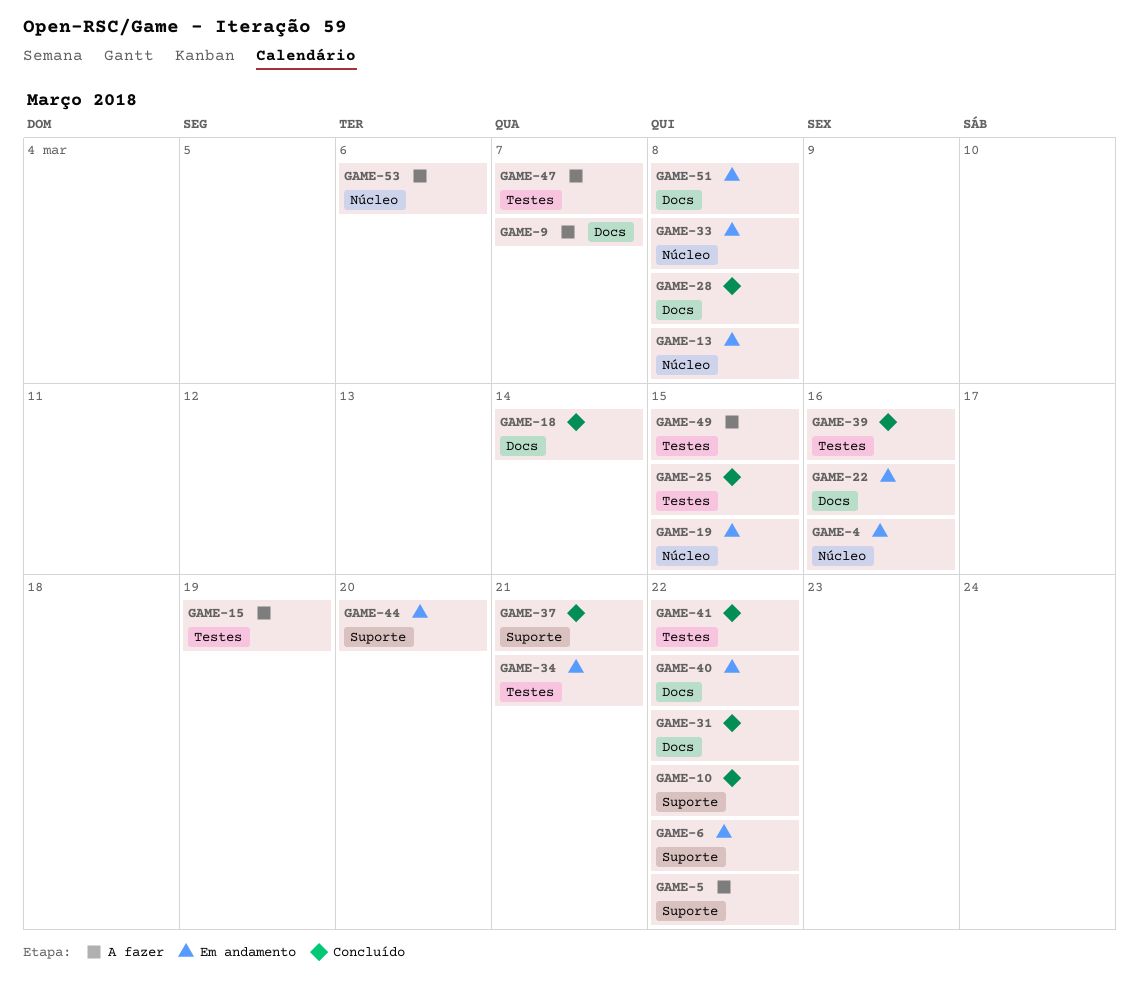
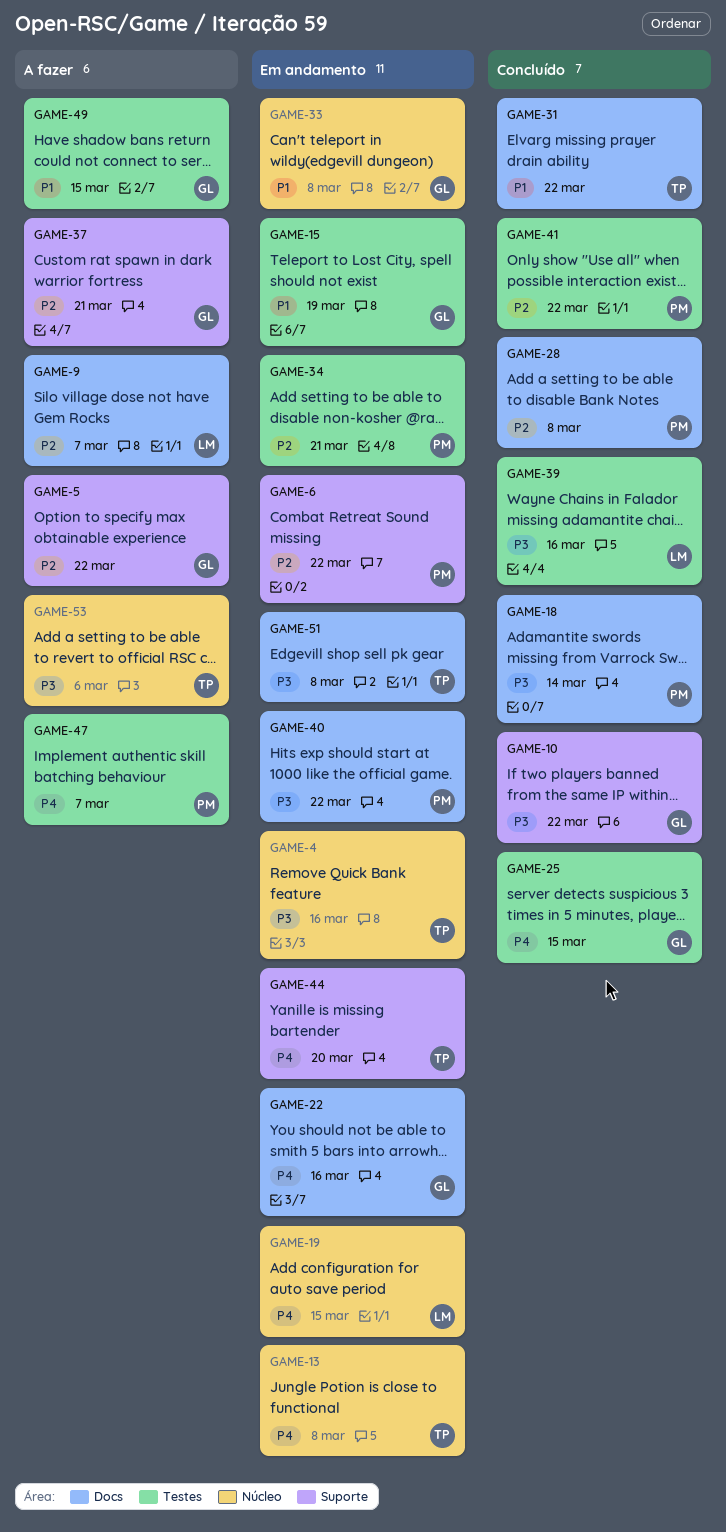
GAME-15, status: A fazer -> Em andamento
GAME-37, status: Concluído -> A fazer

